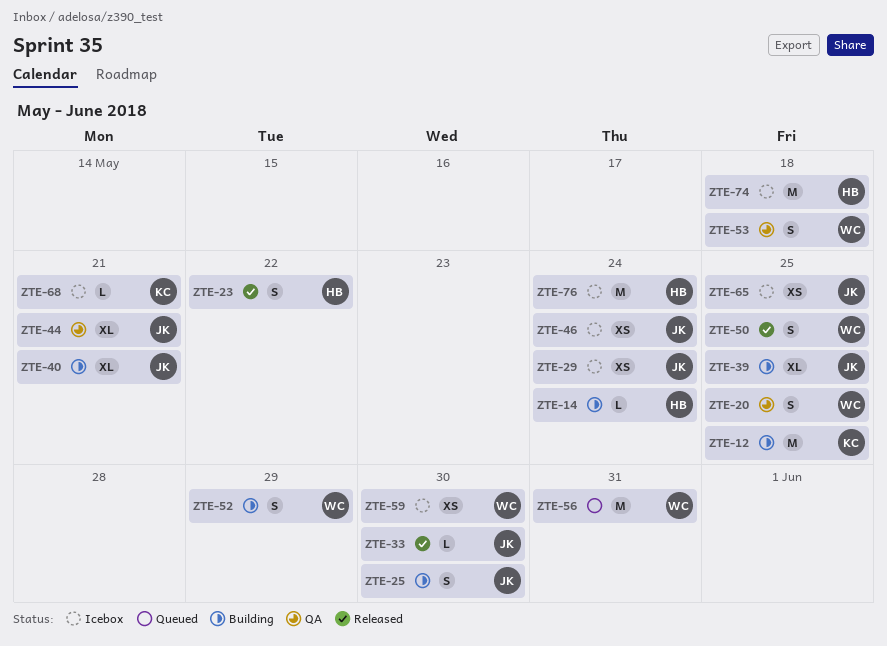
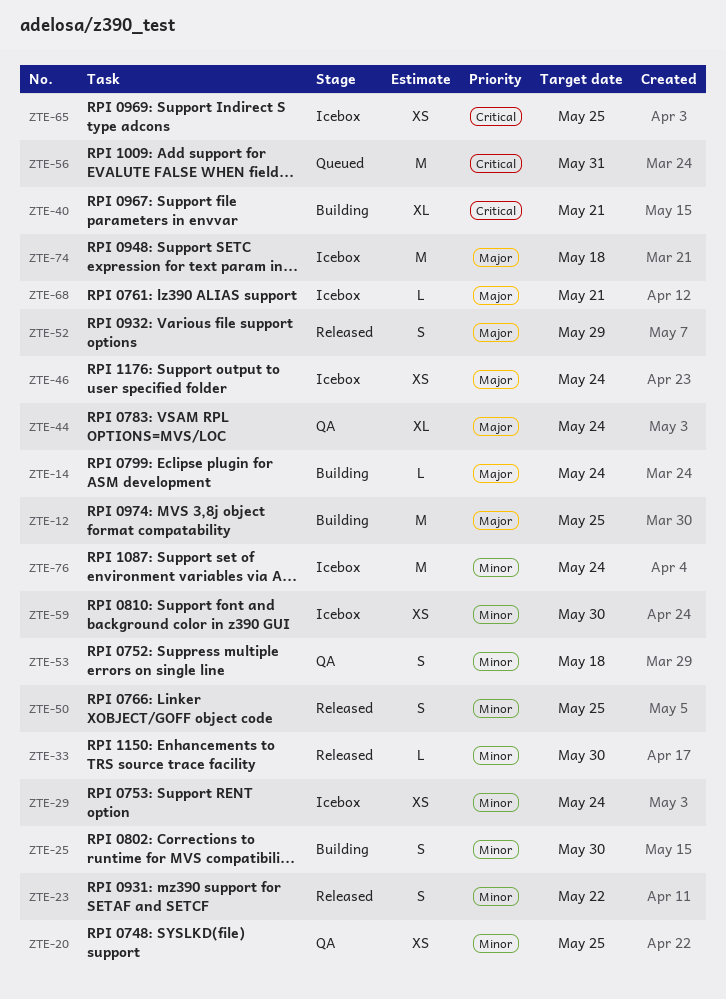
ZTE-20, estimate: S -> XS
ZTE-39: present -> none
ZTE-44, due: May 21 -> May 24
ZTE-52, status: Building -> Released

